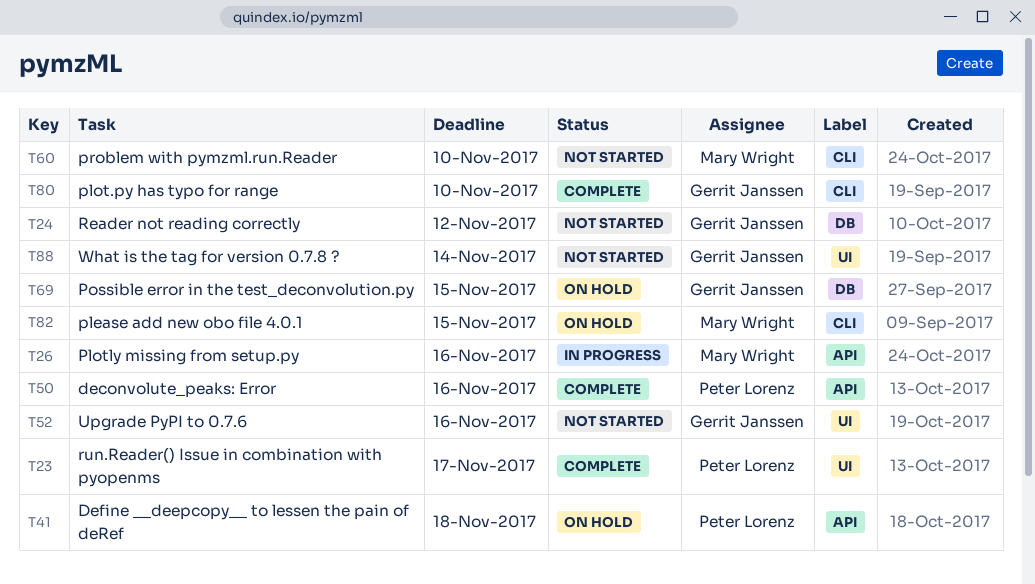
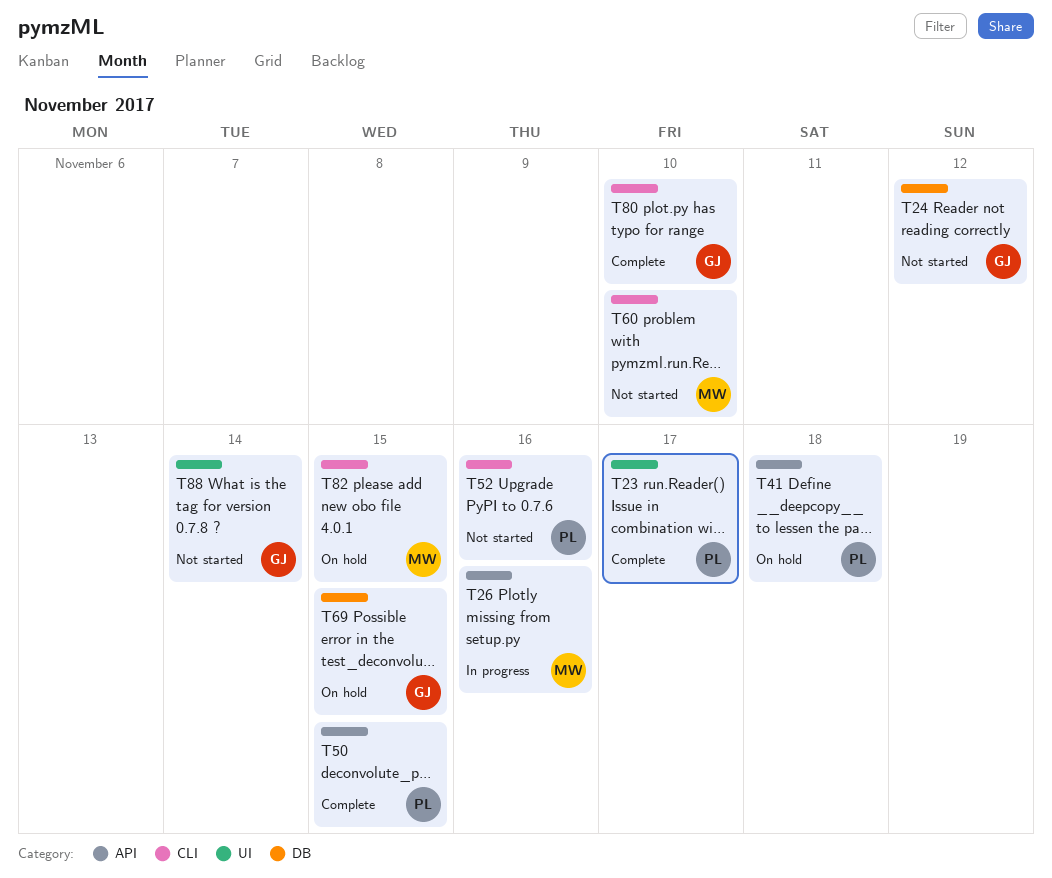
T50, due: Nov 16 -> Nov 15
T52, owner: Gerrit Janssen -> Peter Lorenz
T52, label: UI -> CLI

